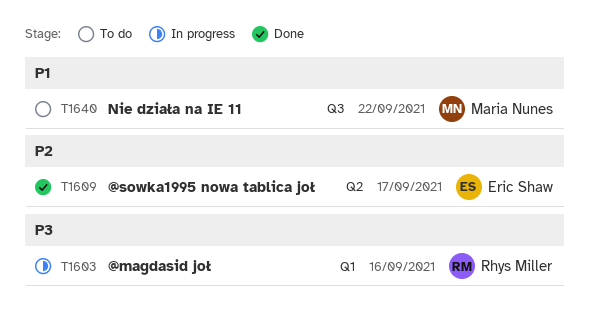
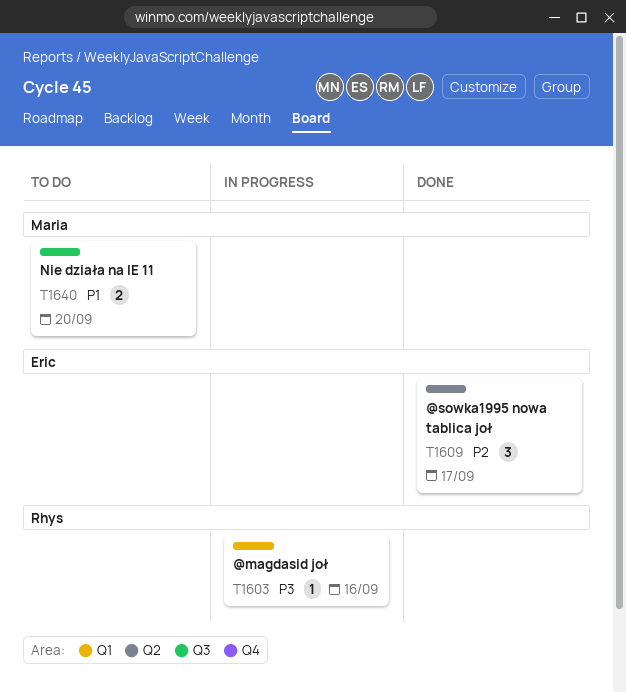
T1640, due: Sep 22 -> Sep 20

